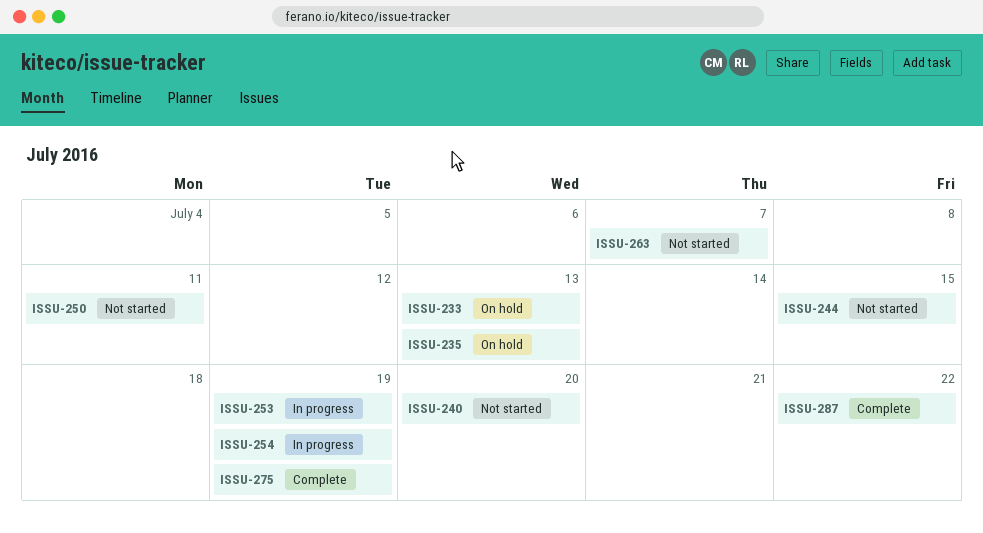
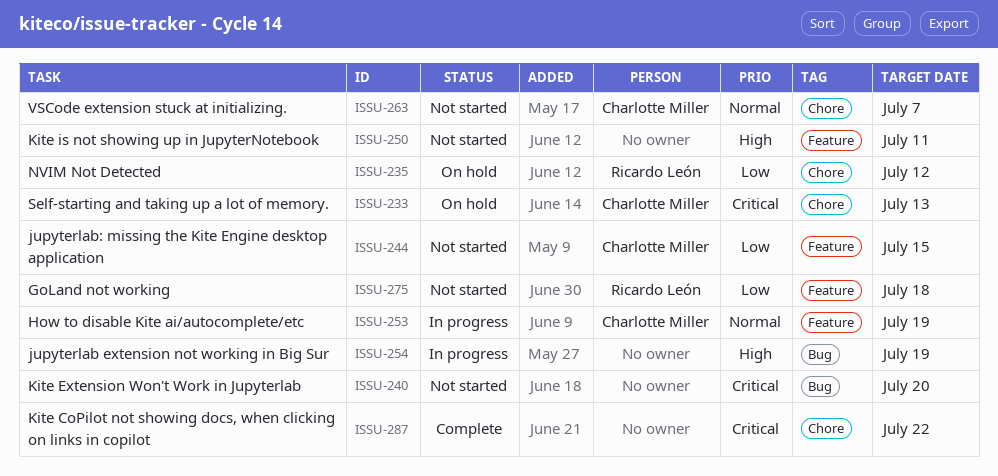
ISSU-235, due: Jul 13 -> Jul 12
ISSU-275, status: Complete -> Not started
ISSU-275, due: Jul 19 -> Jul 18

